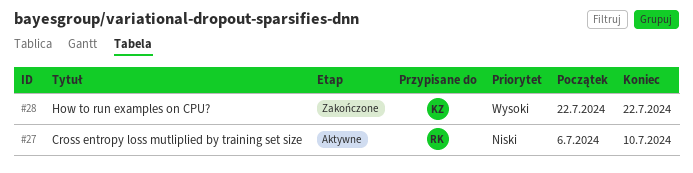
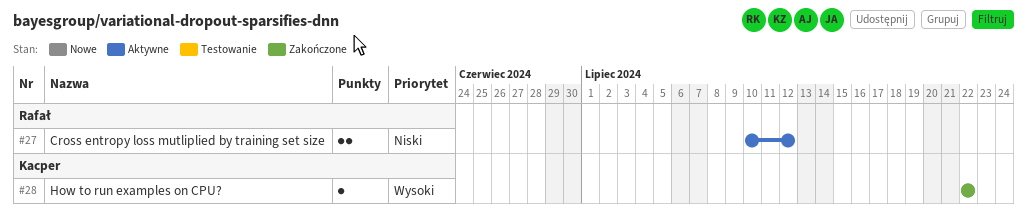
#27, start: Jul 6 -> Jul 10
#27, due: Jul 10 -> Jul 12

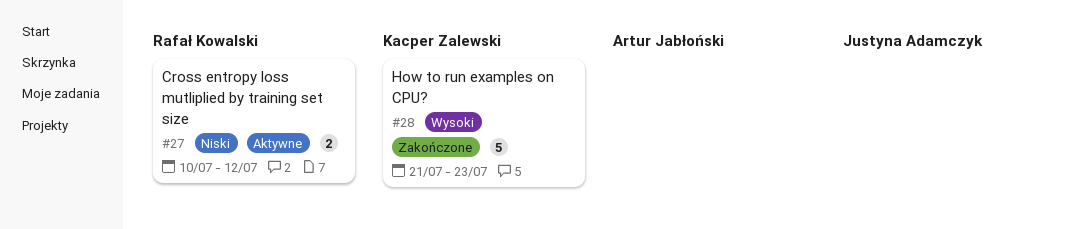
#28, estimate: 1 -> 5
#28, start: Jul 22 -> Jul 21
#28, due: Jul 22 -> Jul 23

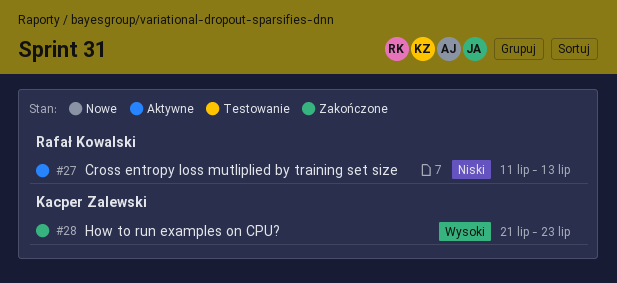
#27, start: Jul 10 -> Jul 11
#27, due: Jul 12 -> Jul 13

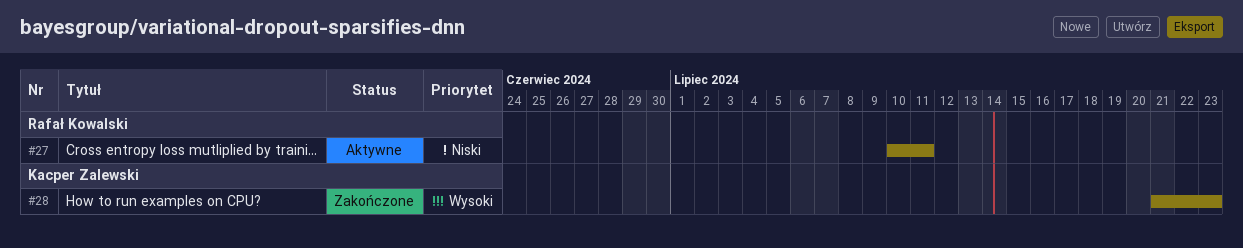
#27, start: Jul 11 -> Jul 10
#27, due: Jul 13 -> Jul 11

